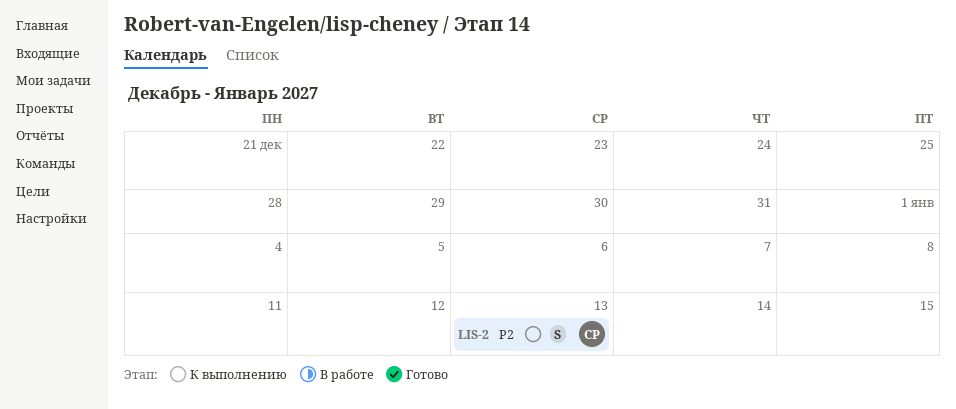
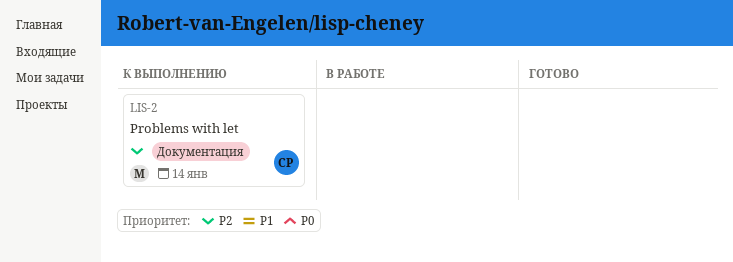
LIS-2, estimate: S -> M
LIS-2, due: Jan 13 -> Jan 14

